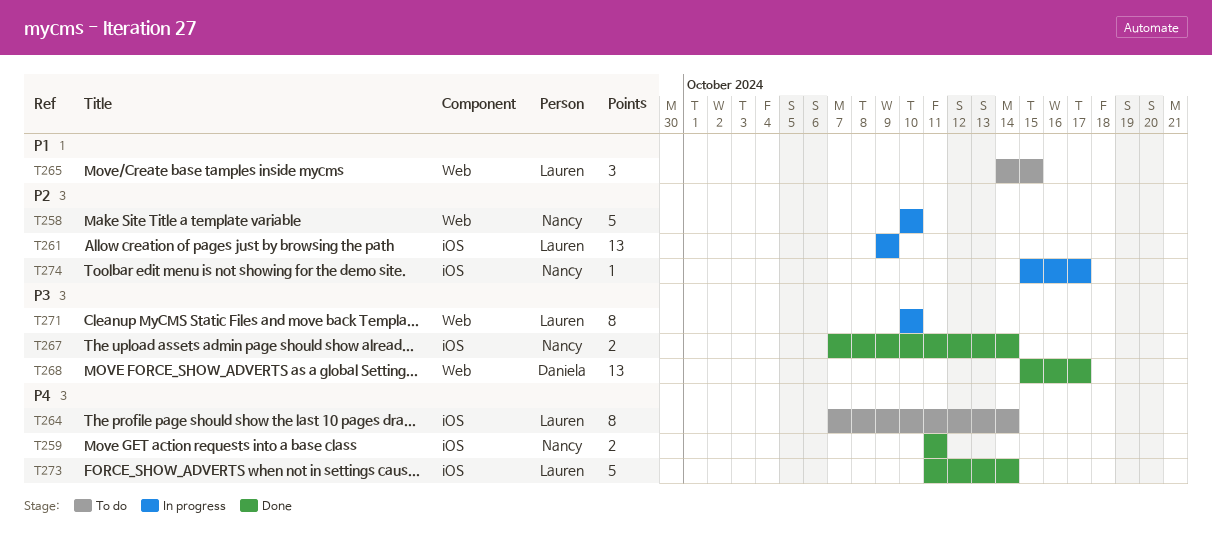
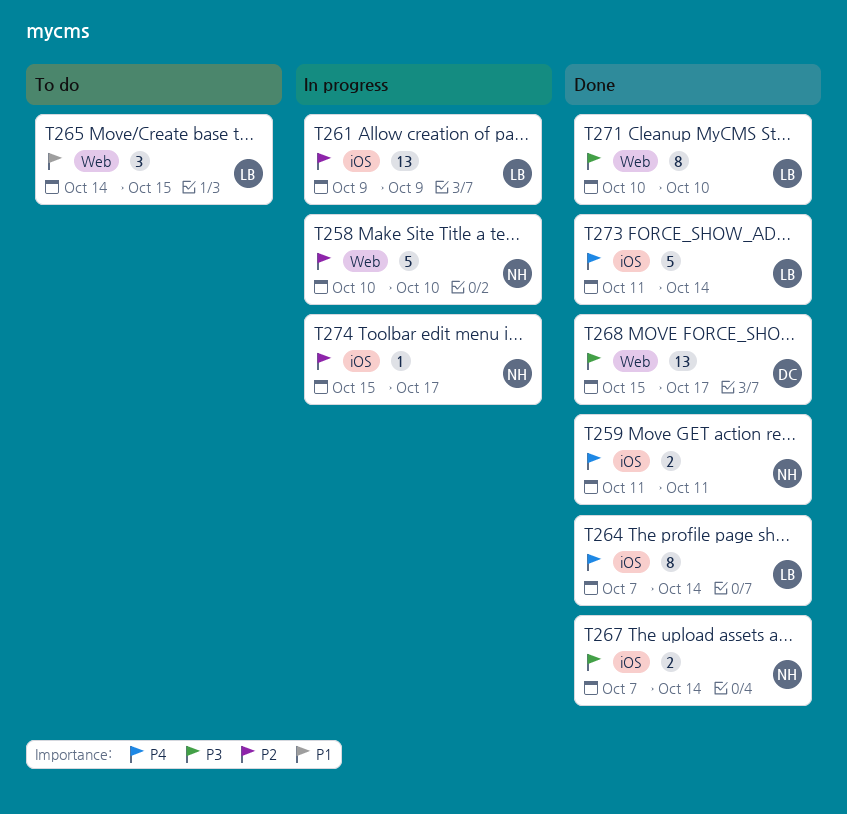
T264, status: To do -> Done
T271, status: In progress -> Done

